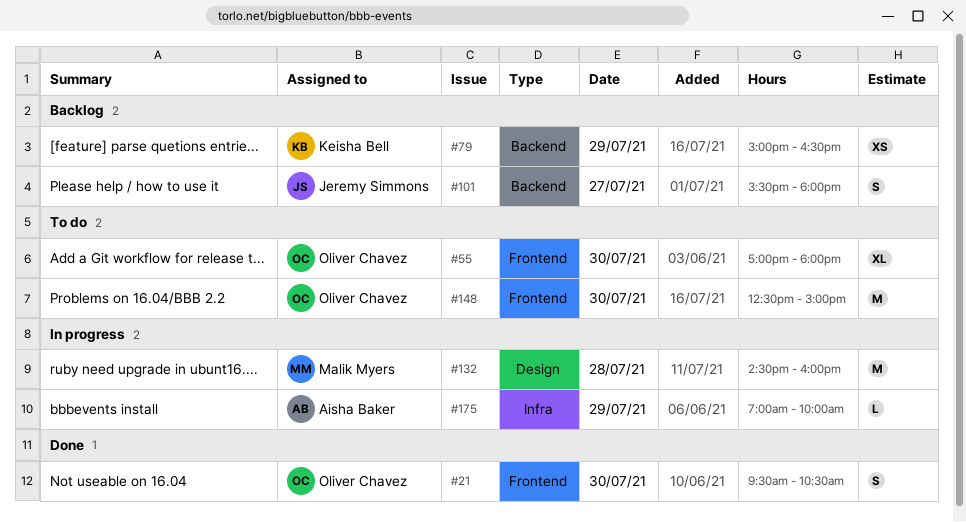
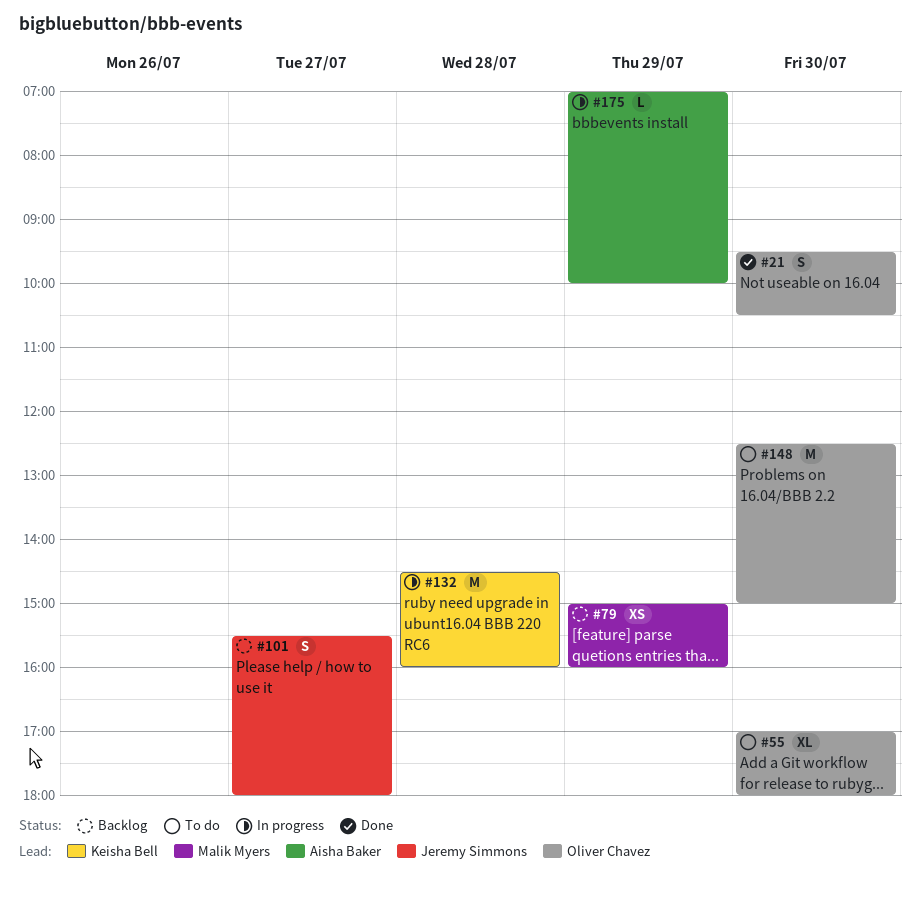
#79, owner: Keisha Bell -> Malik Myers
#79, ends: 16:30 -> 16:00
#132, owner: Malik Myers -> Keisha Bell

